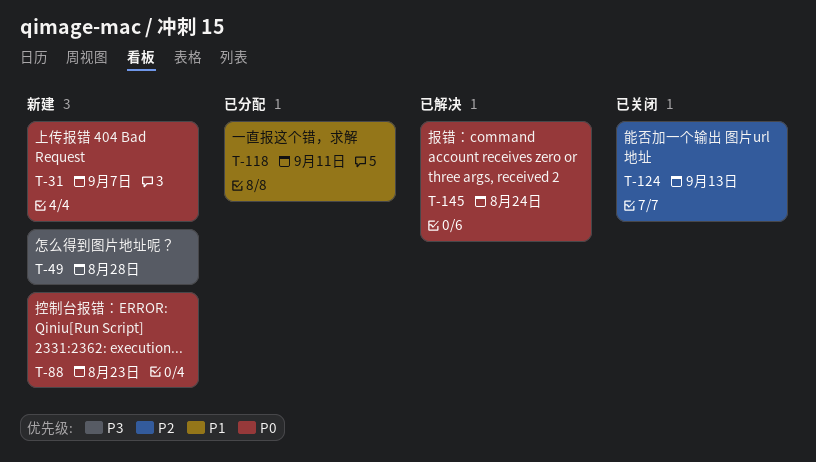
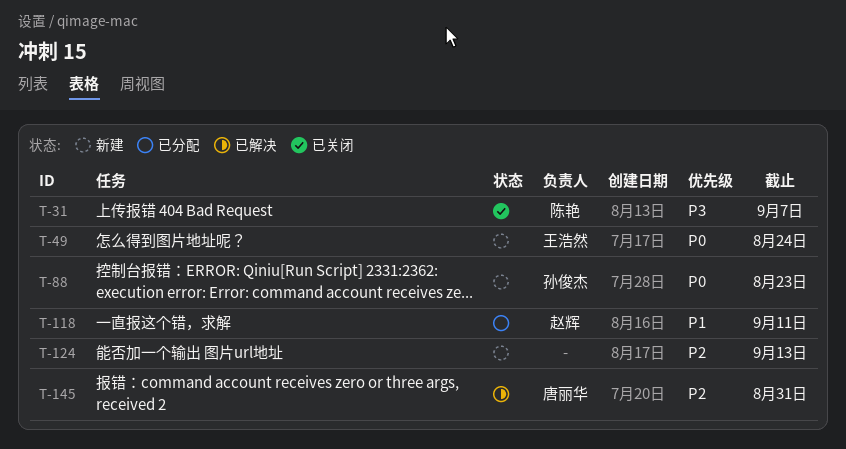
T-31, status: 新建 -> 已关闭
T-31, priority: P0 -> P3
T-49, priority: P3 -> P0
T-49, due: Aug 28 -> Aug 24
T-124, status: 已关闭 -> 新建
T-145, priority: P0 -> P2
T-145, due: Aug 24 -> Aug 31

